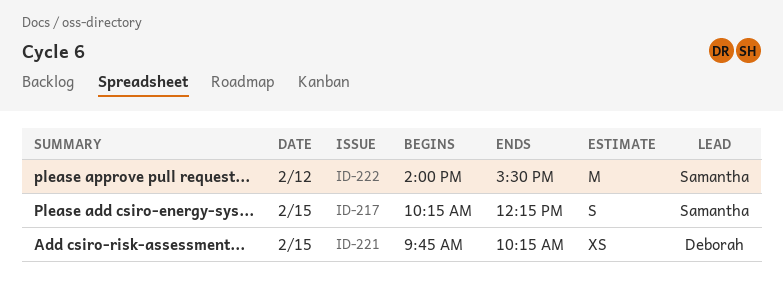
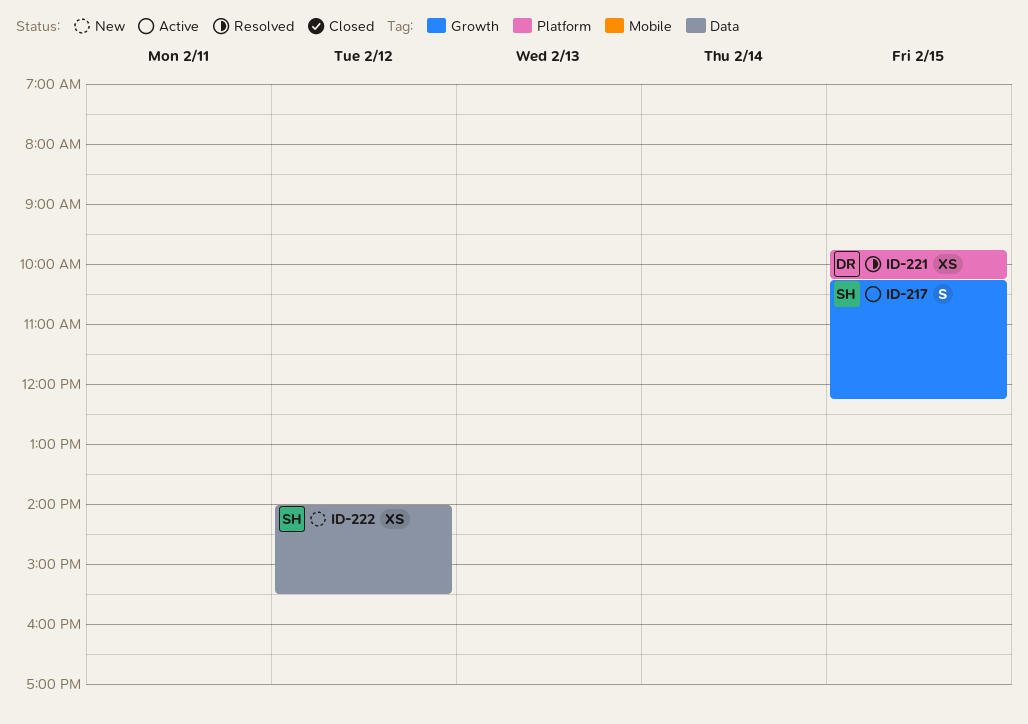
ID-222, estimate: M -> XS

